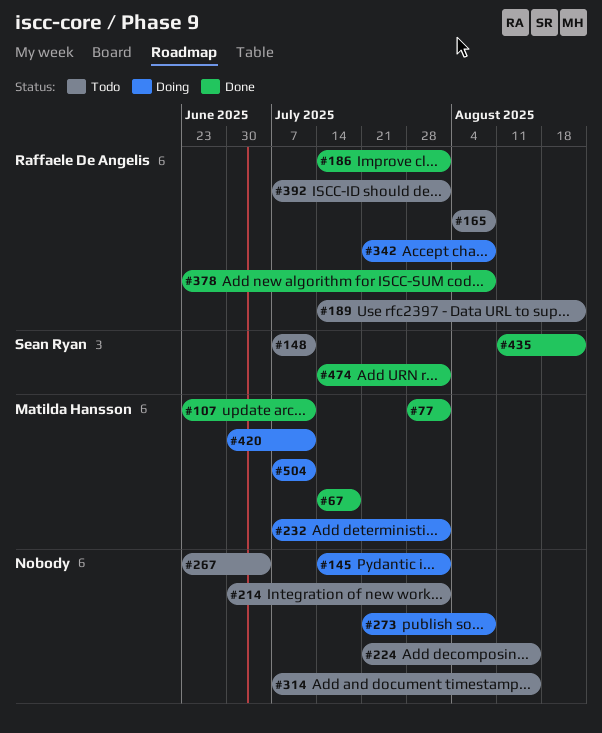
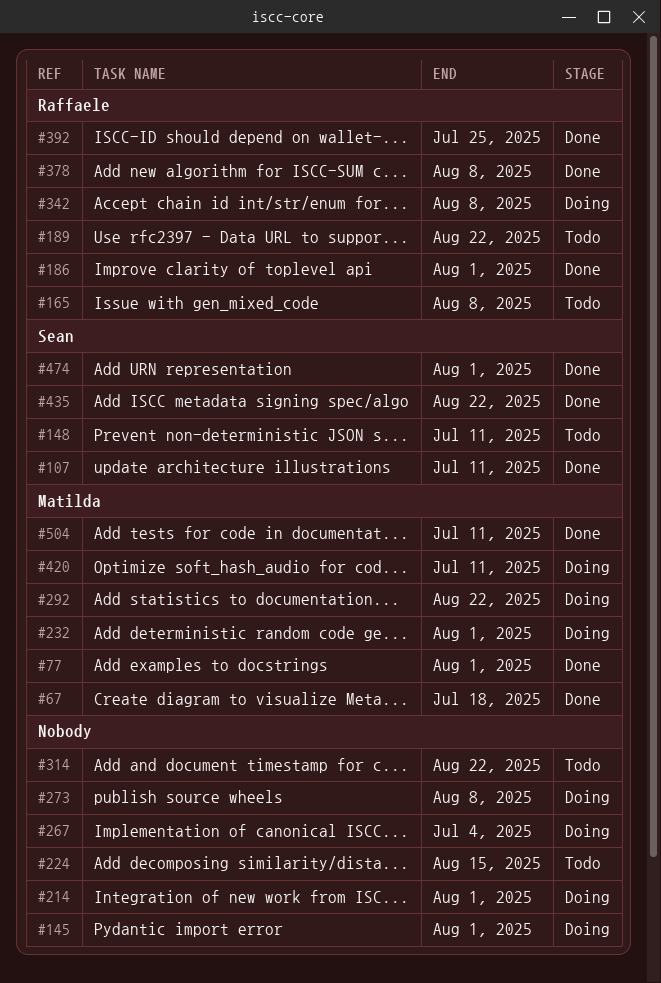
#107, owner: Matilda Hansson -> Sean Ryan
#214, status: Todo -> Doing
#267, status: Todo -> Doing
#292: none -> present
#314, due: Aug 15 -> Aug 22
#392, status: Todo -> Done
#392, due: Aug 1 -> Jul 25
#504, status: Doing -> Done

